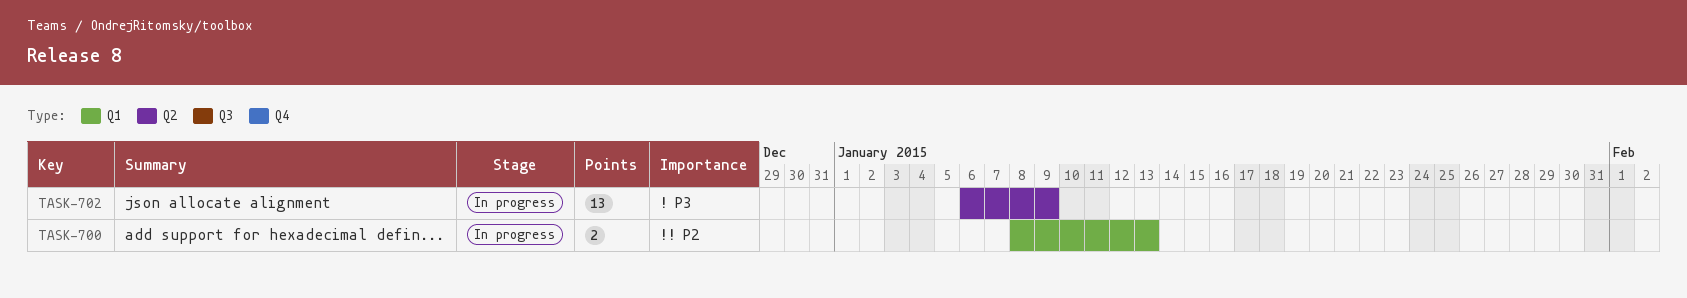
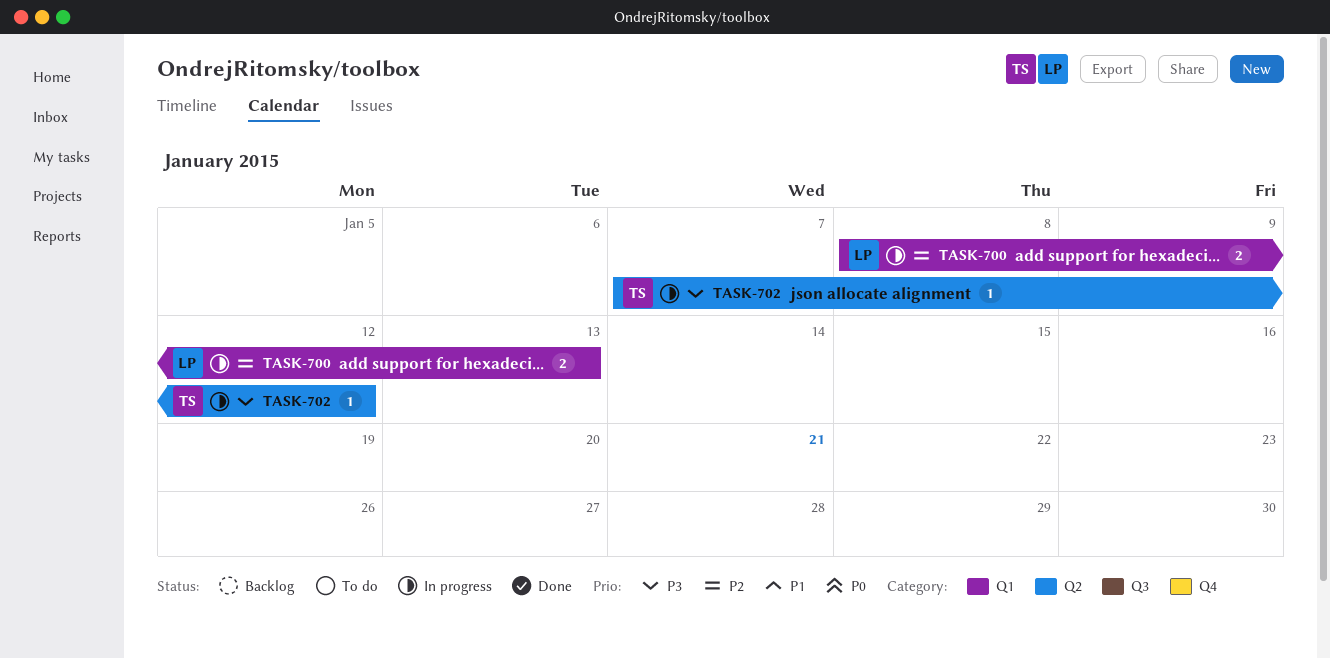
TASK-702, estimate: 13 -> 1
TASK-702, start: Jan 6 -> Jan 7
TASK-702, due: Jan 9 -> Jan 12

